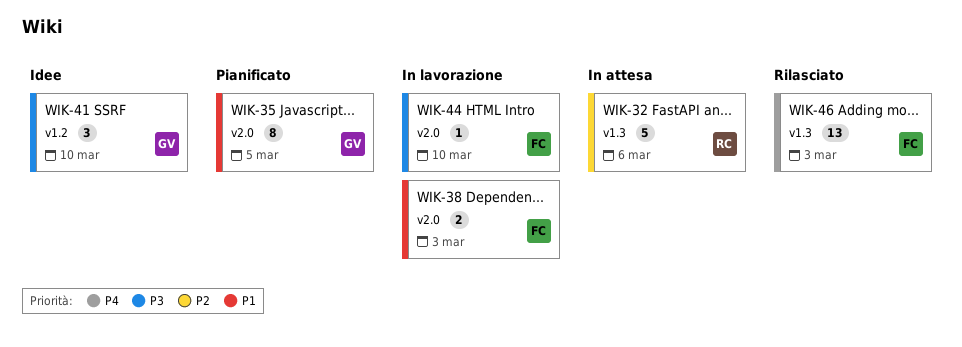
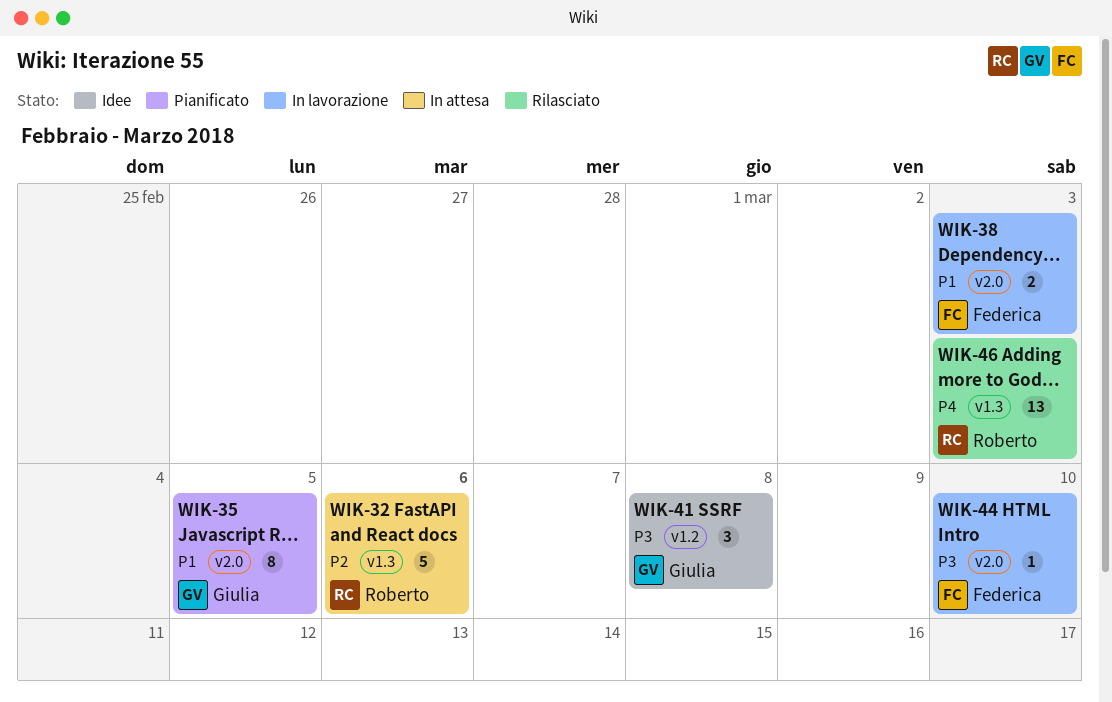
WIK-41, due: Mar 10 -> Mar 8
WIK-46, owner: Federica -> Roberto

